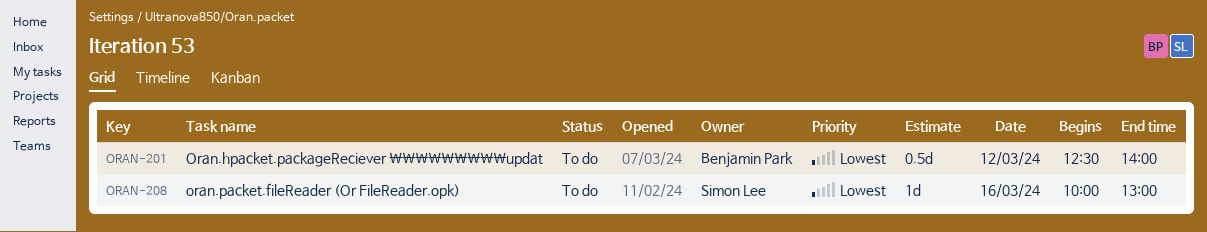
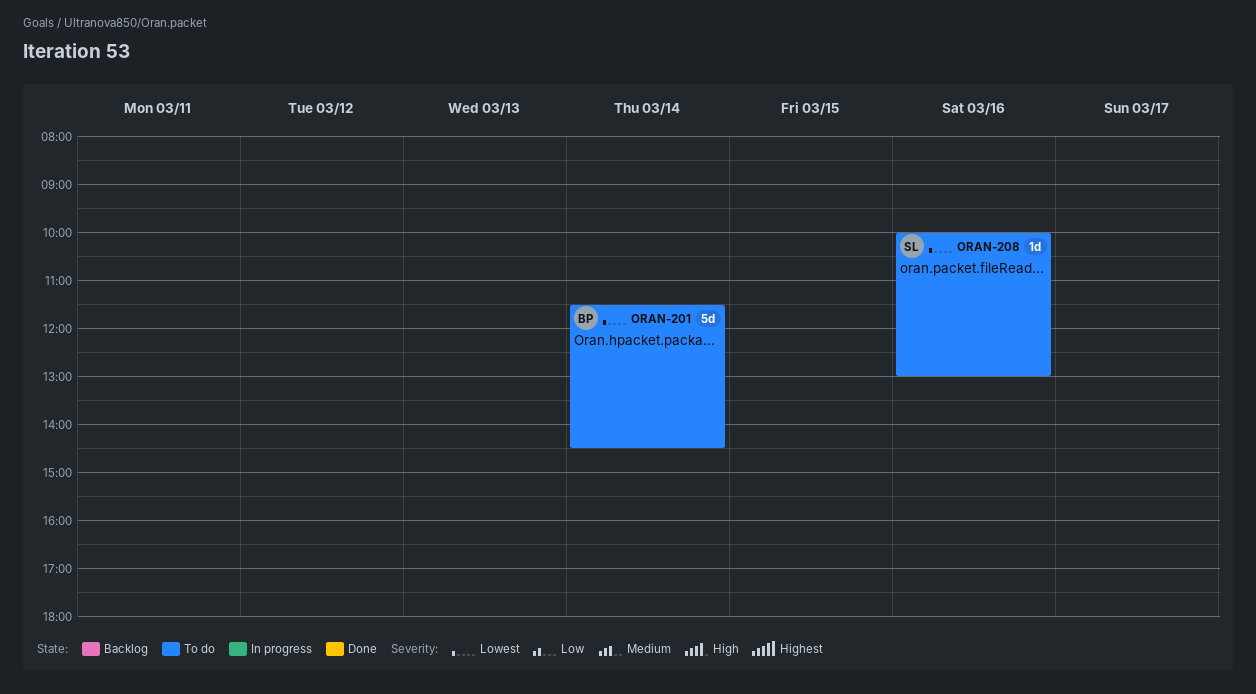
ORAN-201, estimate: 0.5d -> 5d
ORAN-201, day: Mar 12 -> Mar 14
ORAN-201, begins: 12:30 -> 11:30
ORAN-201, ends: 14:00 -> 14:30

